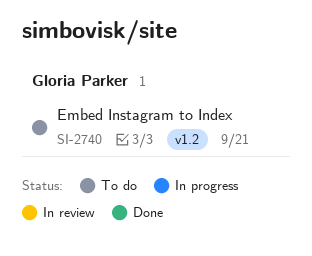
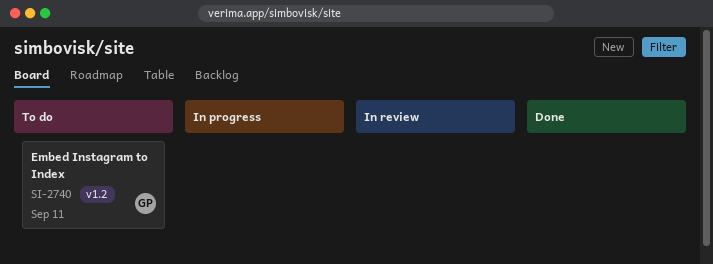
SI-2740, due: Sep 21 -> Sep 11

